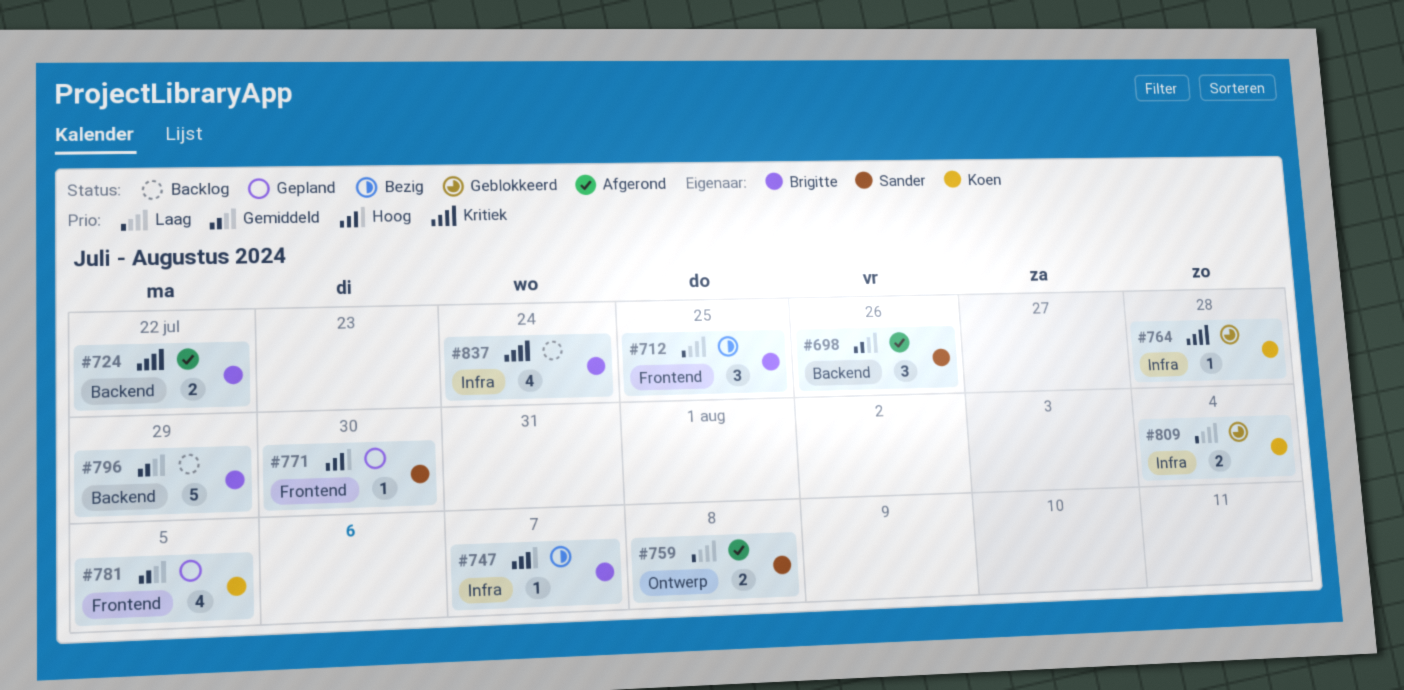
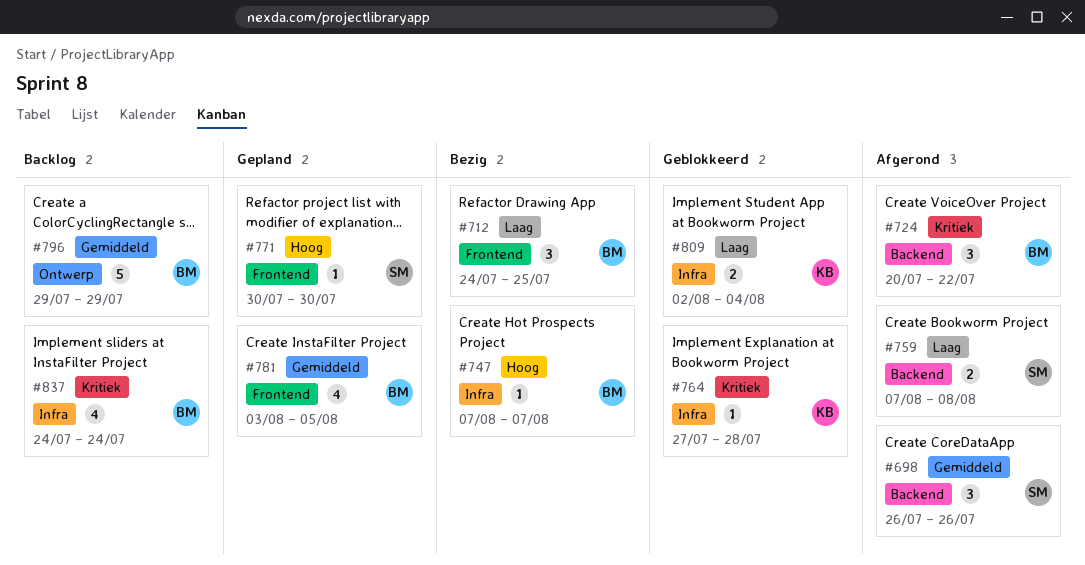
#724, estimate: 2 -> 3
#759, label: Ontwerp -> Backend
#781, owner: Koen -> Brigitte
#796, label: Backend -> Ontwerp

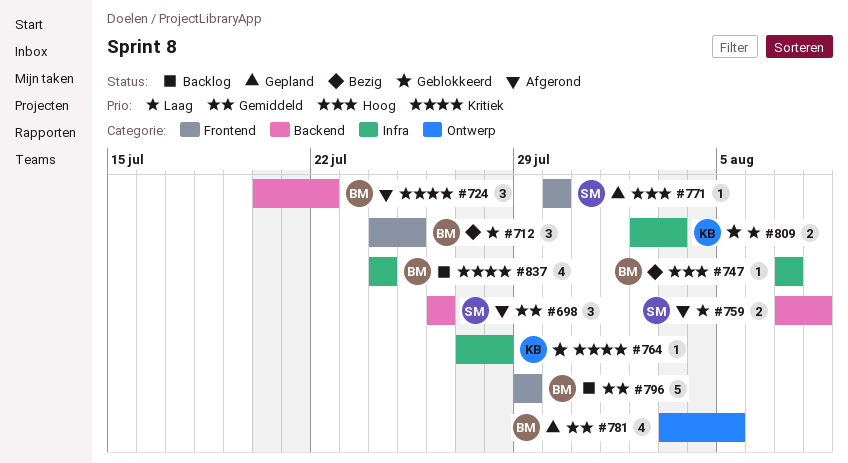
#781, label: Frontend -> Ontwerp
#796, label: Ontwerp -> Frontend
#809, due: Aug 4 -> Aug 3

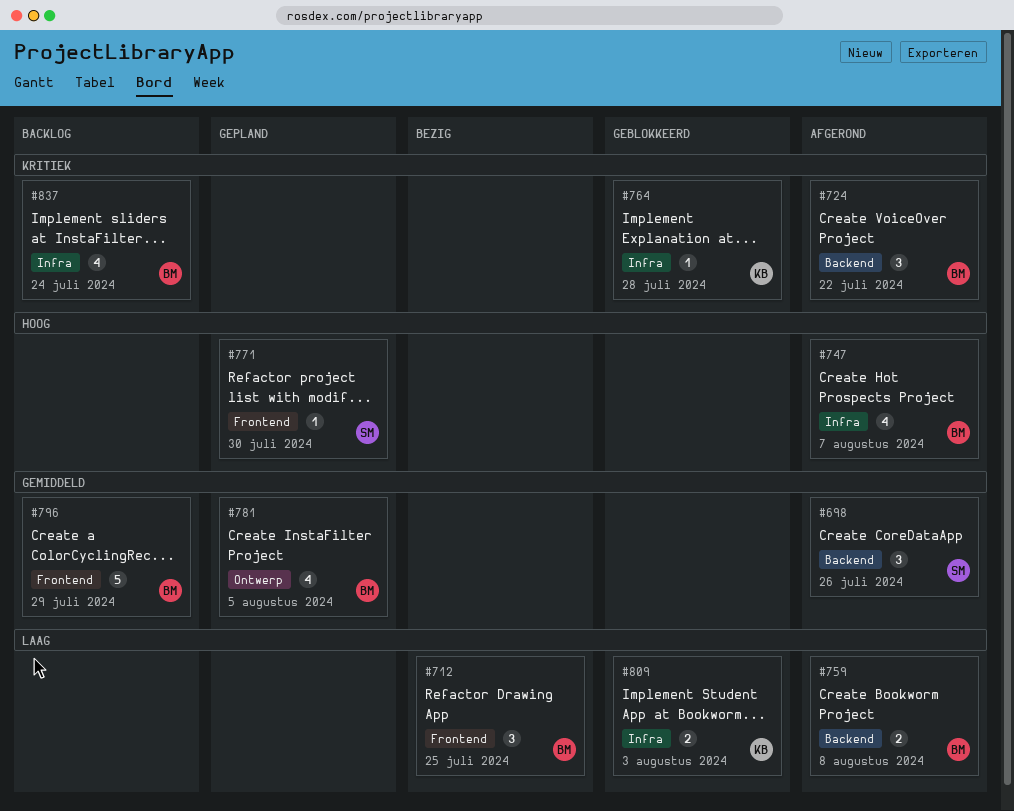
#747, status: Bezig -> Afgerond
#747, estimate: 1 -> 4
#759, owner: SM -> BM

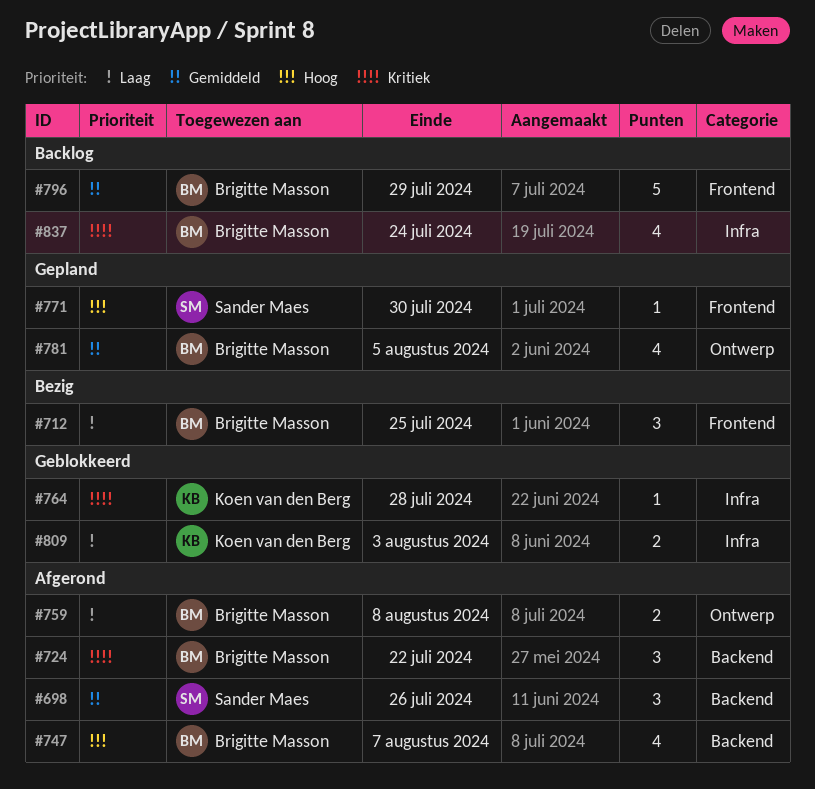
#747, label: Infra -> Backend
#759, label: Backend -> Ontwerp

